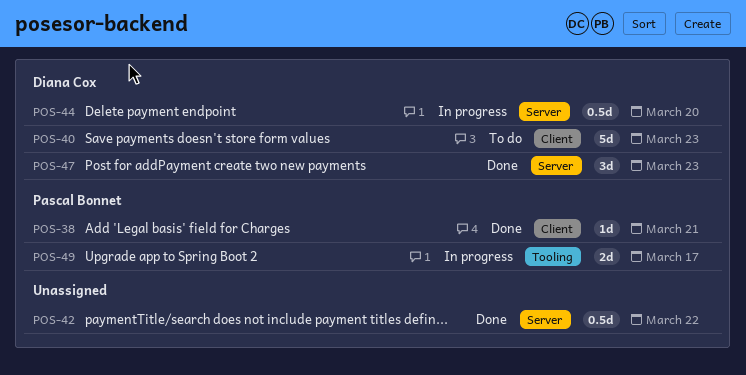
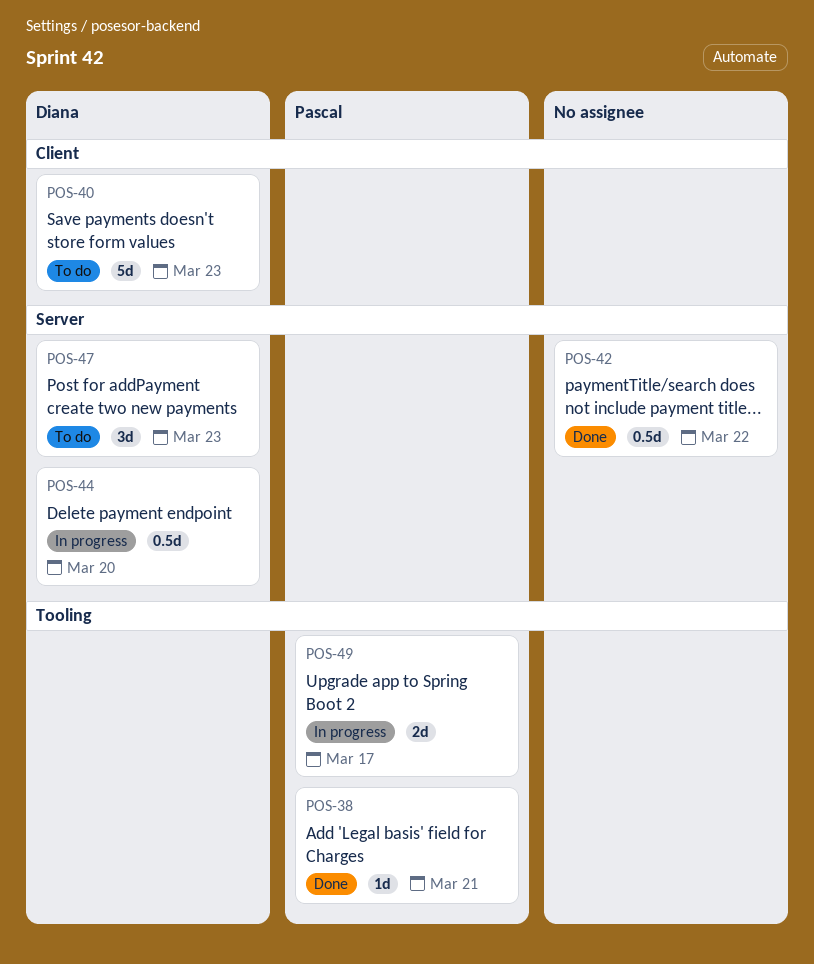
POS-38, label: Client -> Tooling
POS-47, status: Done -> To do

